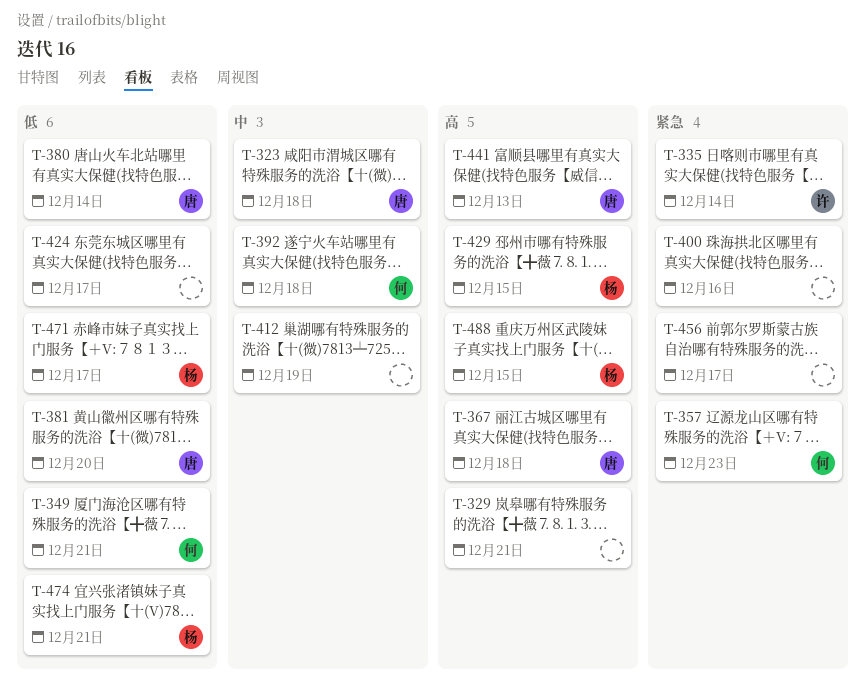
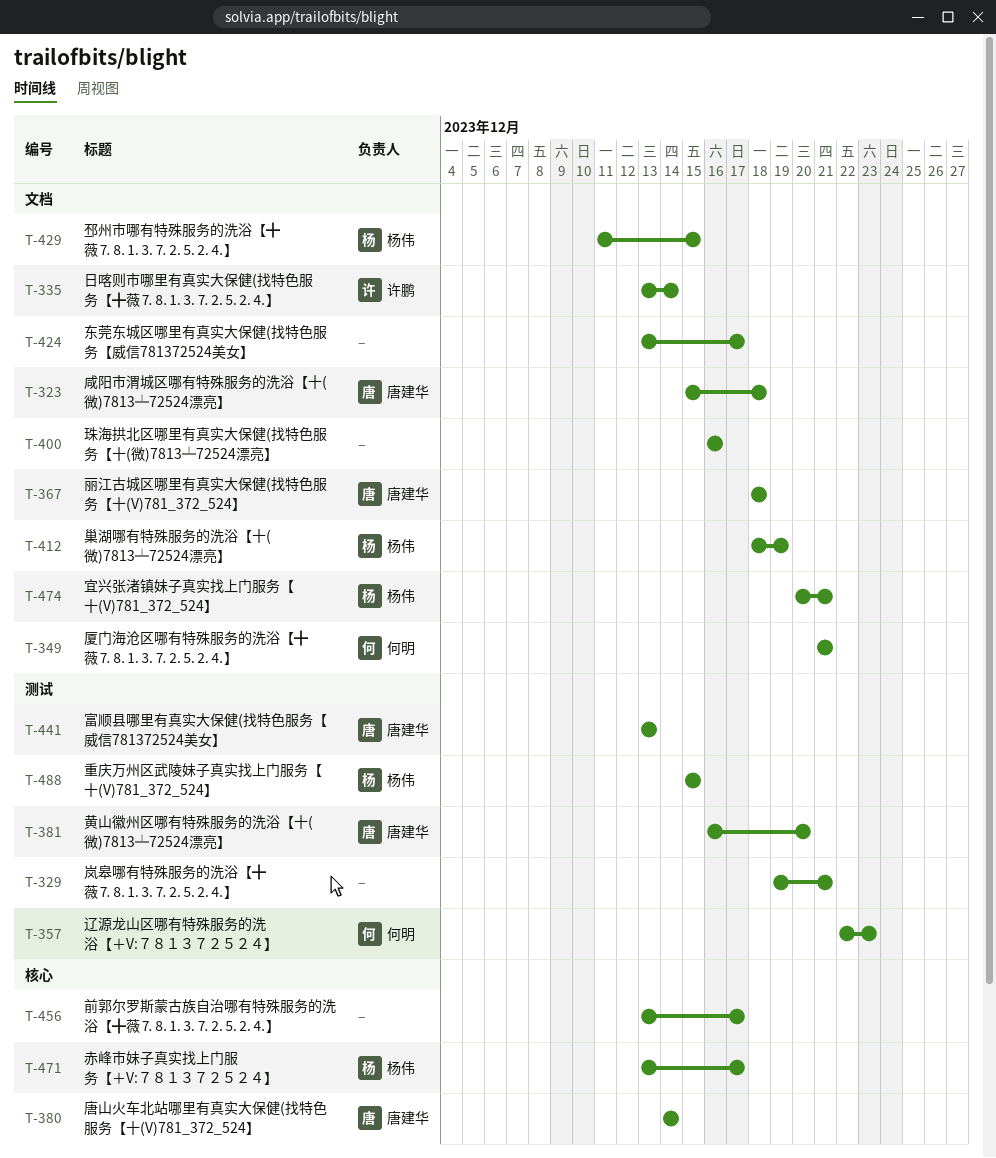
T-392: present -> none
T-412, owner: none -> 杨伟

